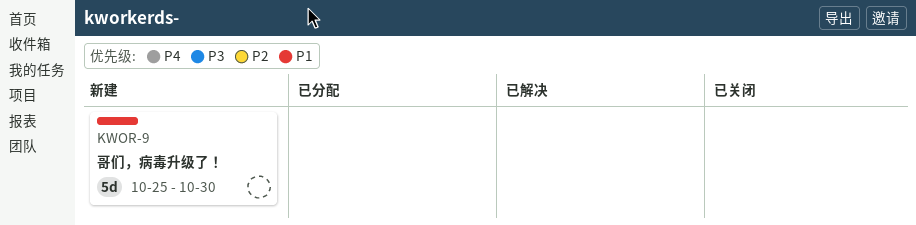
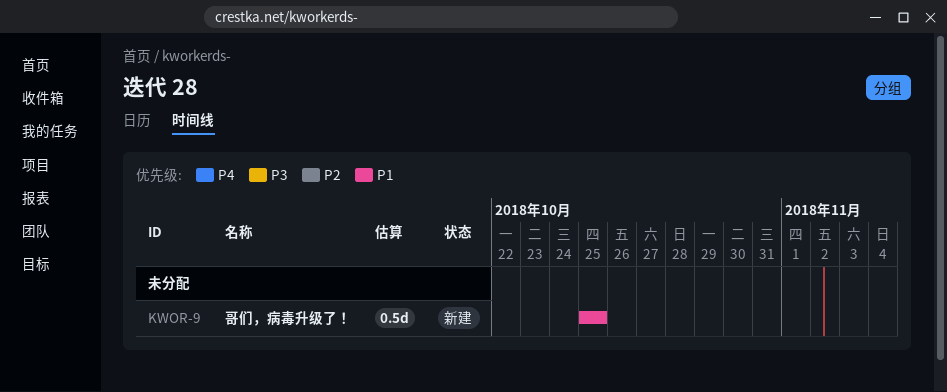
KWOR-9, estimate: 5d -> 0.5d
KWOR-9, due: Oct 30 -> Oct 25

